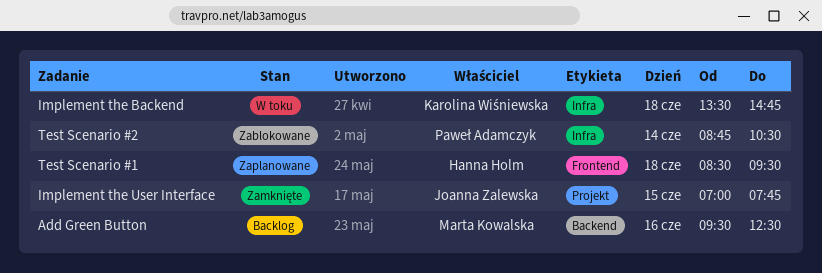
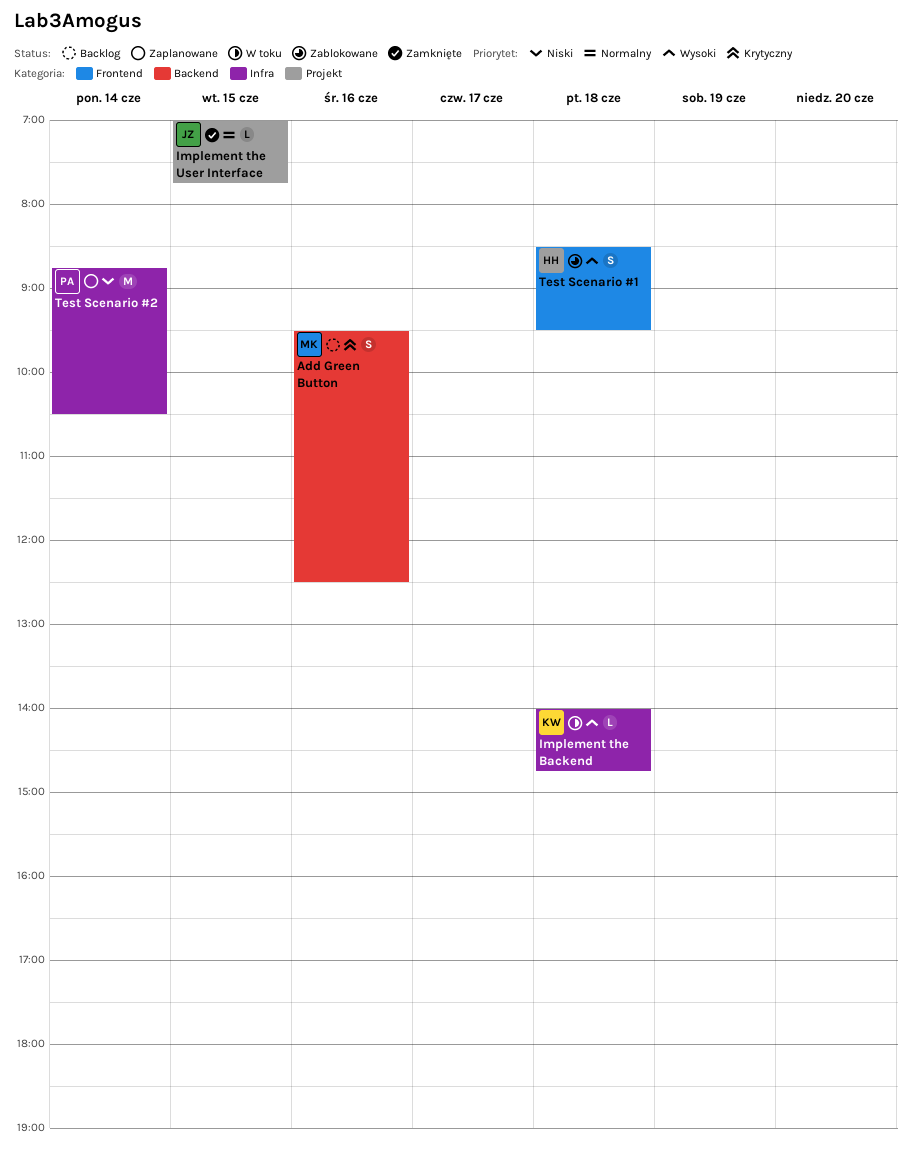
Implement the Backend, begins: 13:30 -> 14:00
Test Scenario #1, status: Zaplanowane -> Zablokowane
Test Scenario #2, status: Zablokowane -> Zaplanowane

